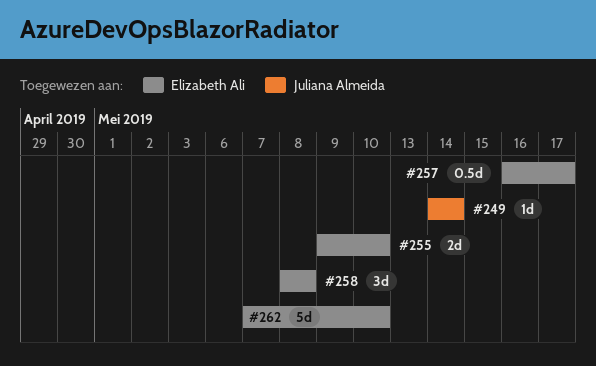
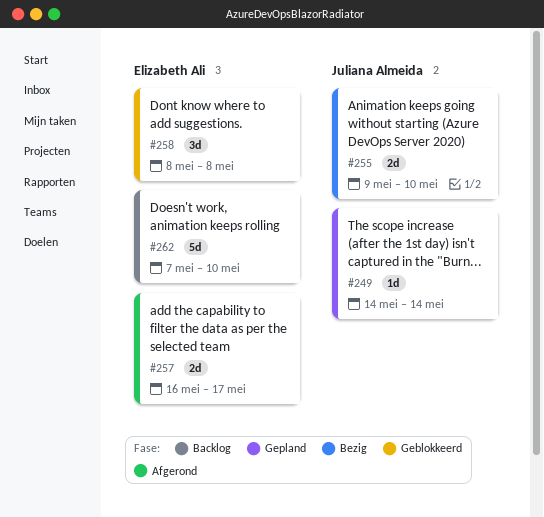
#255, owner: Elizabeth Ali -> Juliana Almeida
#257, estimate: 0.5d -> 2d

